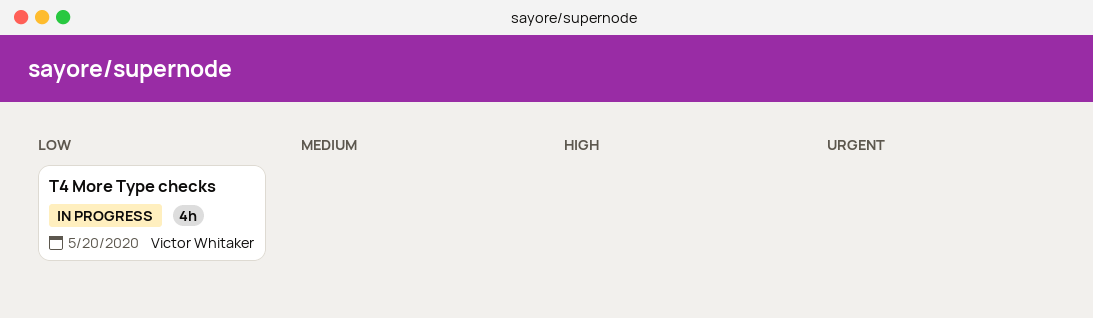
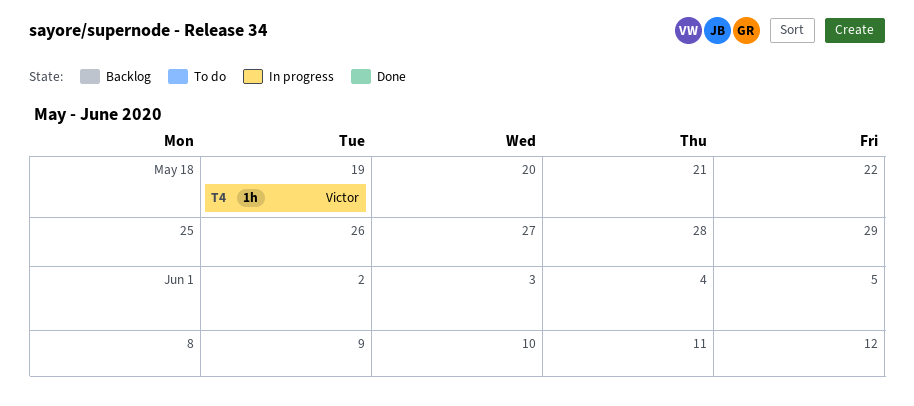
T4, estimate: 4h -> 1h
T4, due: May 20 -> May 19

